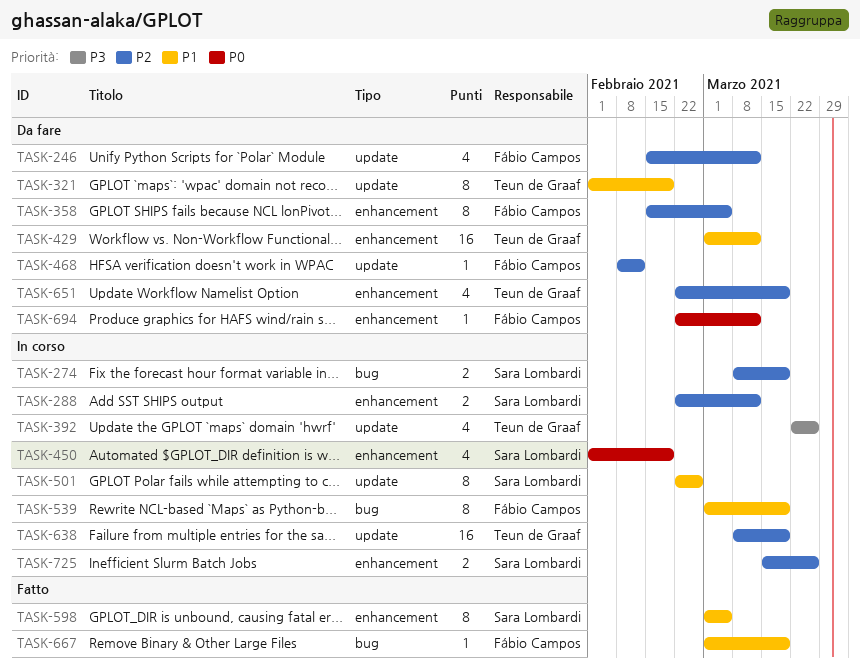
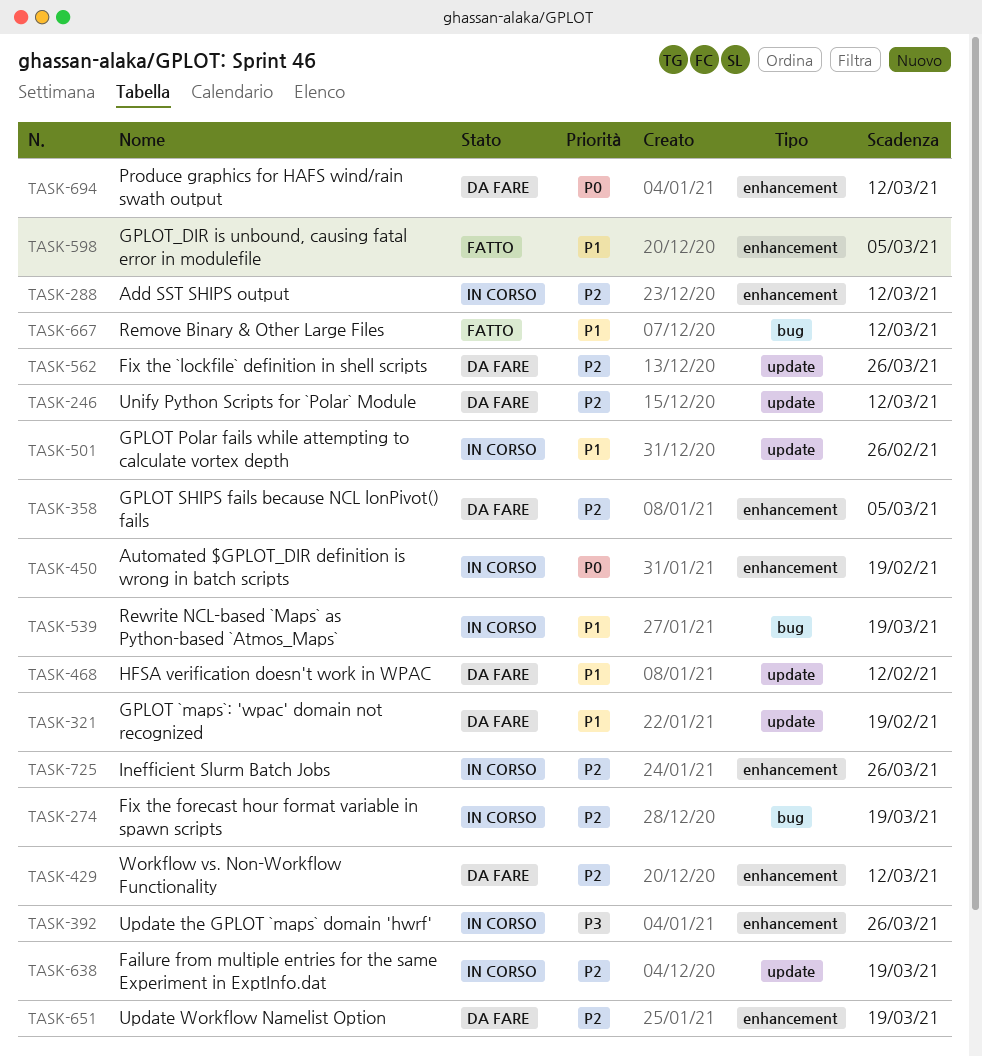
TASK-392, label: update -> enhancement
TASK-429, priority: P1 -> P2
TASK-468, priority: P2 -> P1
TASK-562: none -> present
TASK-667, due: Mar 19 -> Mar 12

